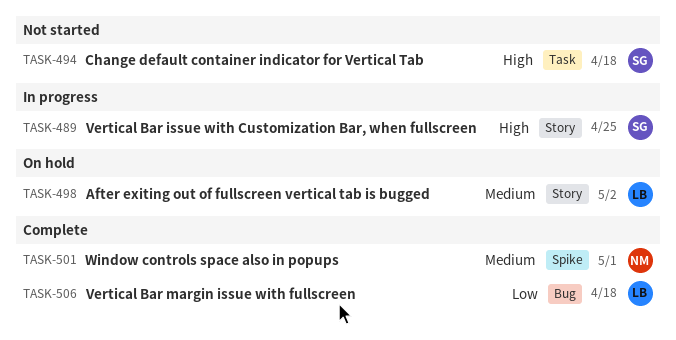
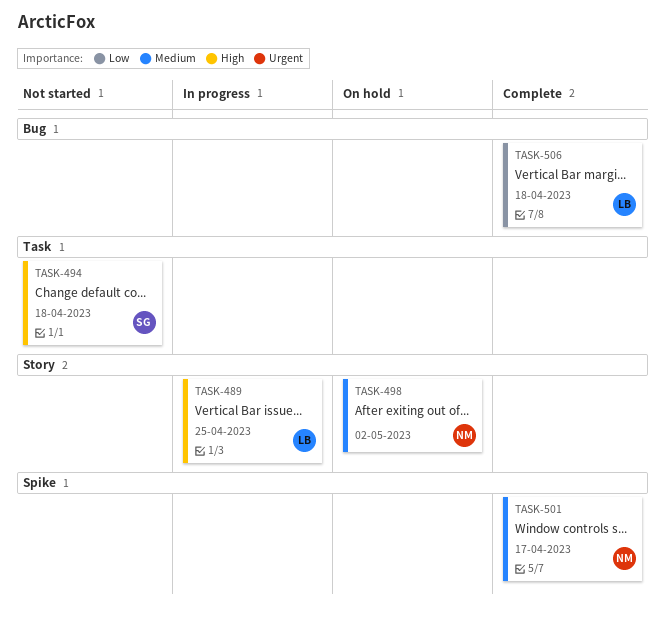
TASK-489, owner: SG -> LB
TASK-498, owner: LB -> NM
TASK-501, due: May 1 -> Apr 17

